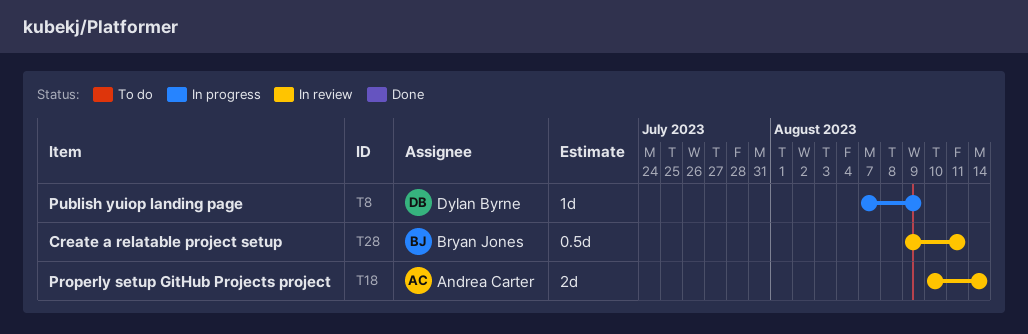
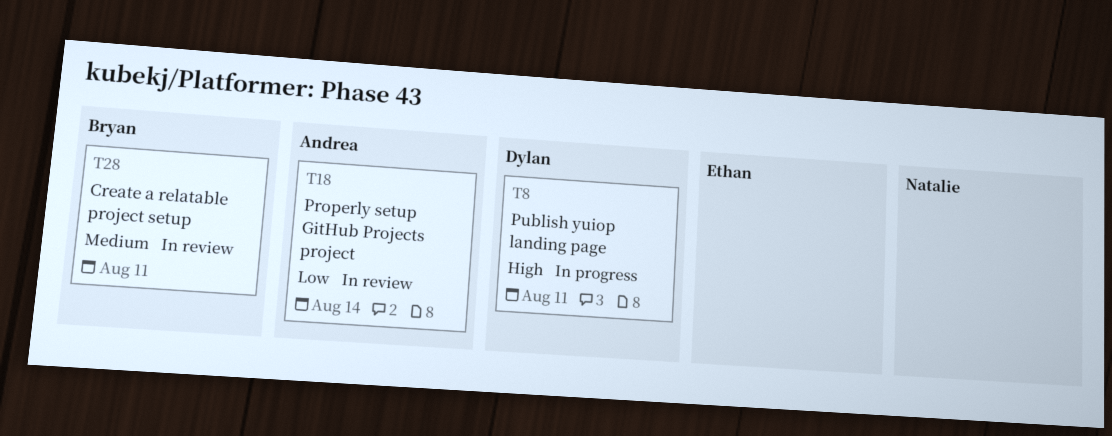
T8, due: Aug 9 -> Aug 11

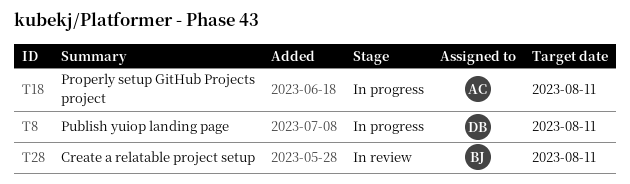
T18, status: In review -> In progress
T18, due: Aug 14 -> Aug 11

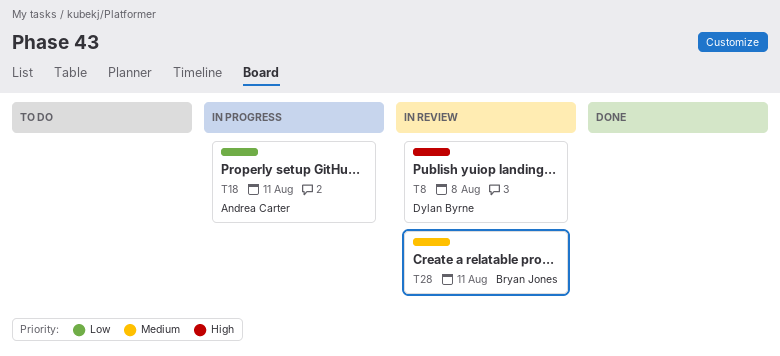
T8, status: In progress -> In review
T8, due: Aug 11 -> Aug 8

